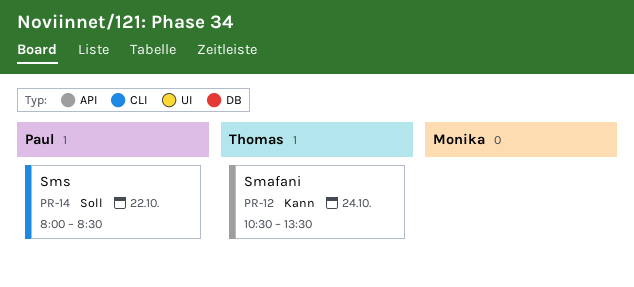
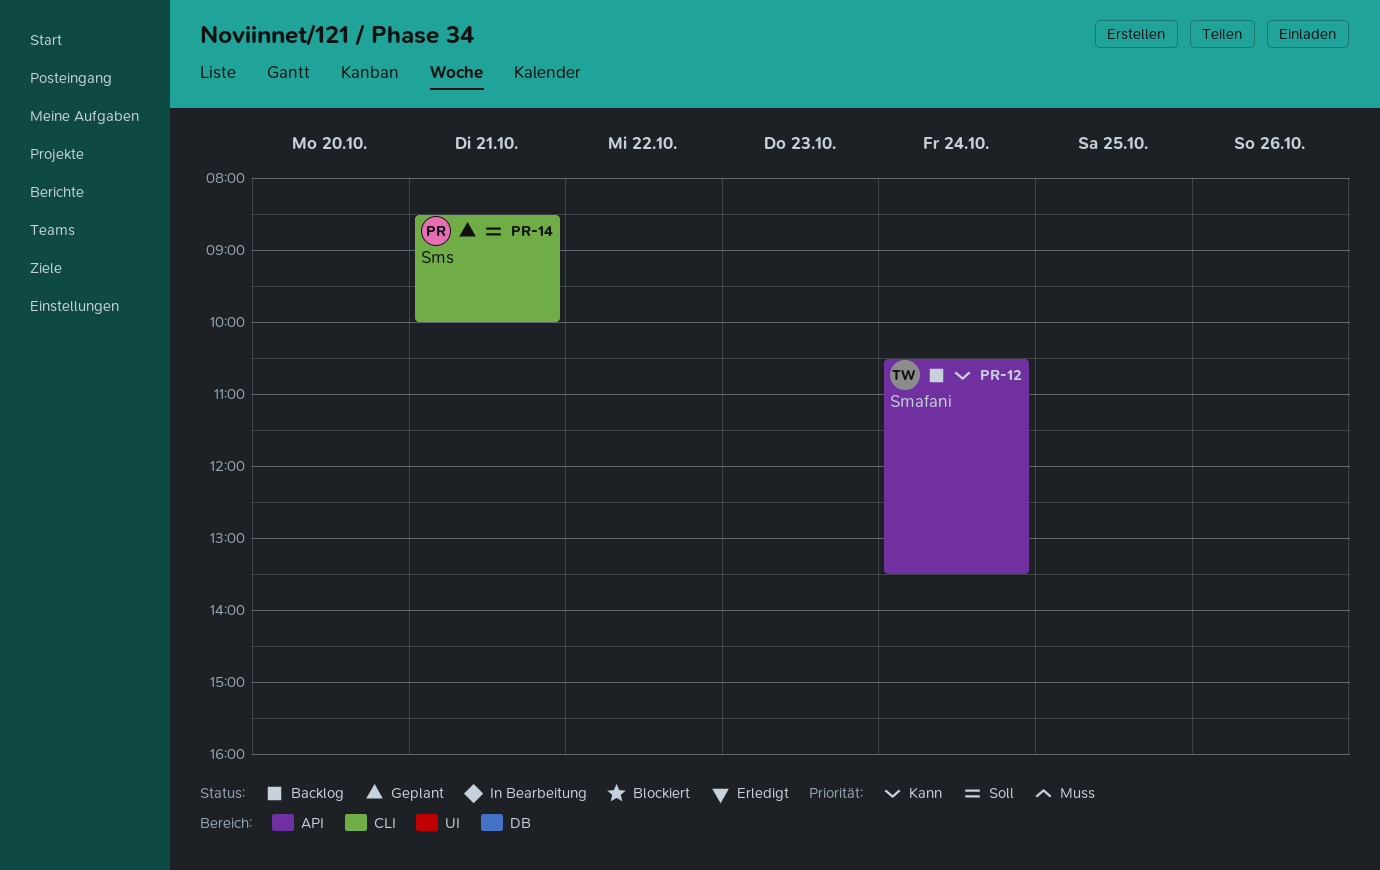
PR-14, day: Oct 22 -> Oct 21
PR-14, begins: 08:00 -> 08:30
PR-14, ends: 08:30 -> 10:00

